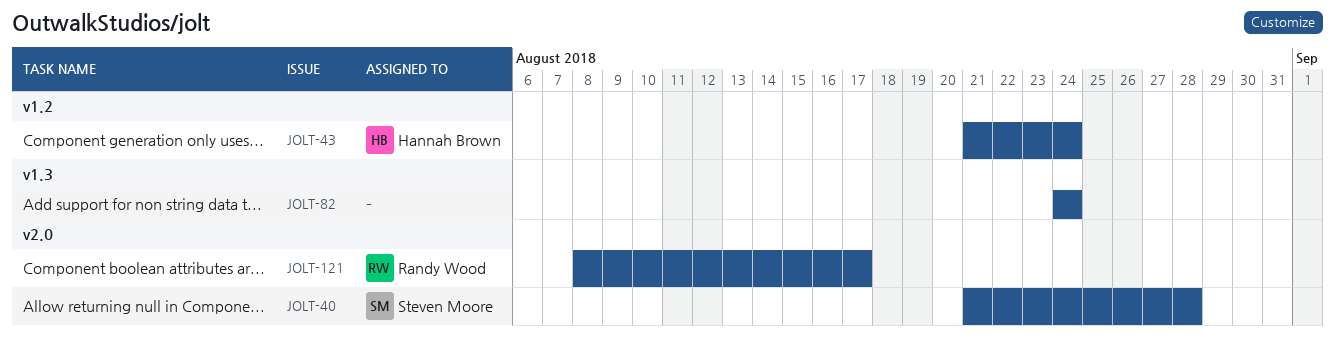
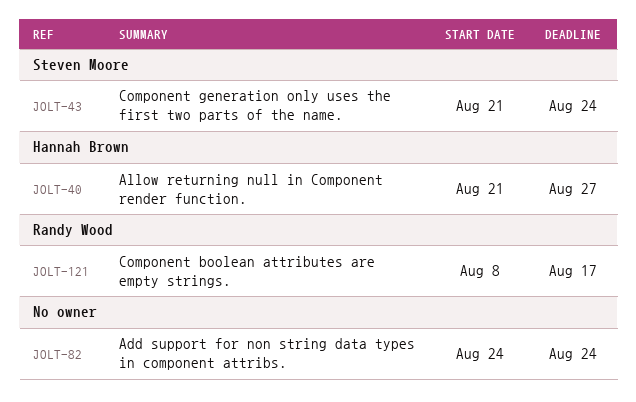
JOLT-40, owner: Steven Moore -> Hannah Brown
JOLT-40, due: Aug 28 -> Aug 27
JOLT-43, owner: Hannah Brown -> Steven Moore

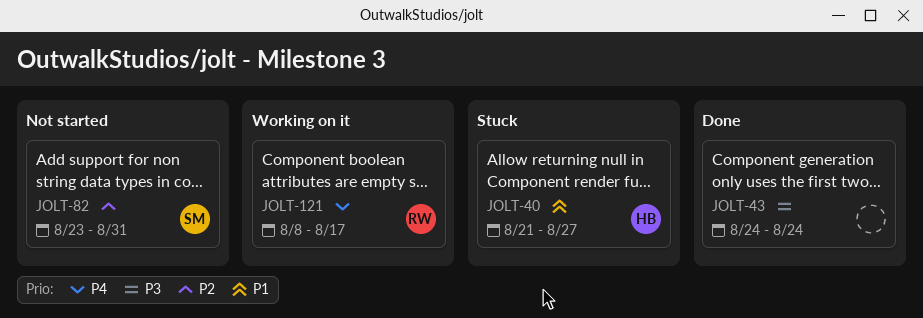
JOLT-43, owner: Steven Moore -> none
JOLT-43, start: Aug 21 -> Aug 24
JOLT-82, owner: none -> Steven Moore
JOLT-82, start: Aug 24 -> Aug 23
JOLT-82, due: Aug 24 -> Aug 31

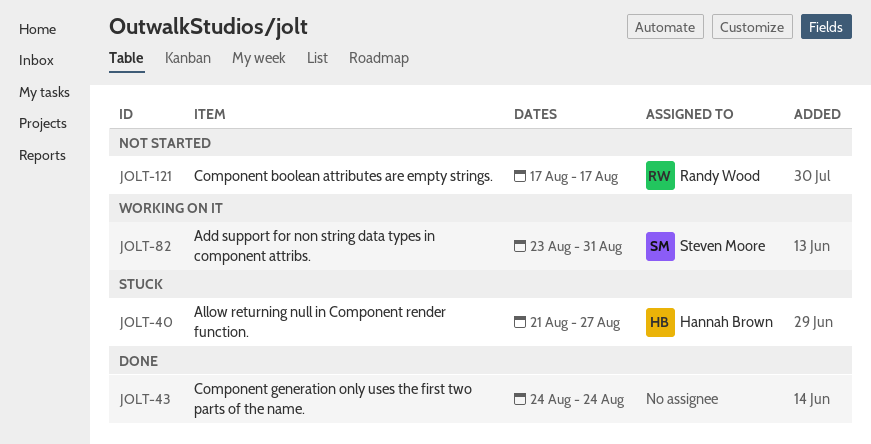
JOLT-82, status: Not started -> Working on it
JOLT-121, status: Working on it -> Not started
JOLT-121, start: Aug 8 -> Aug 17

